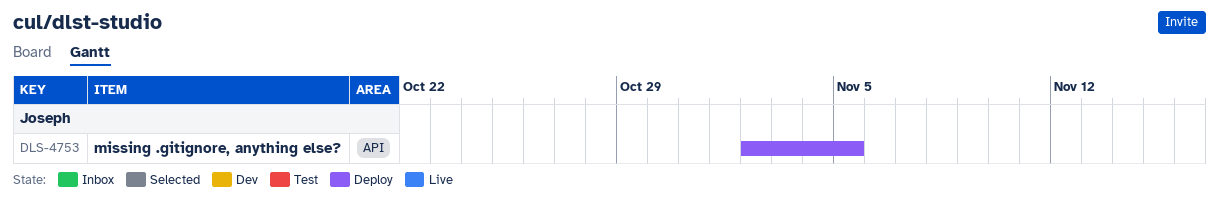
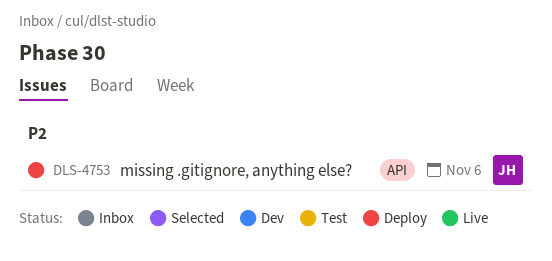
DLS-4753, due: Nov 5 -> Nov 6

